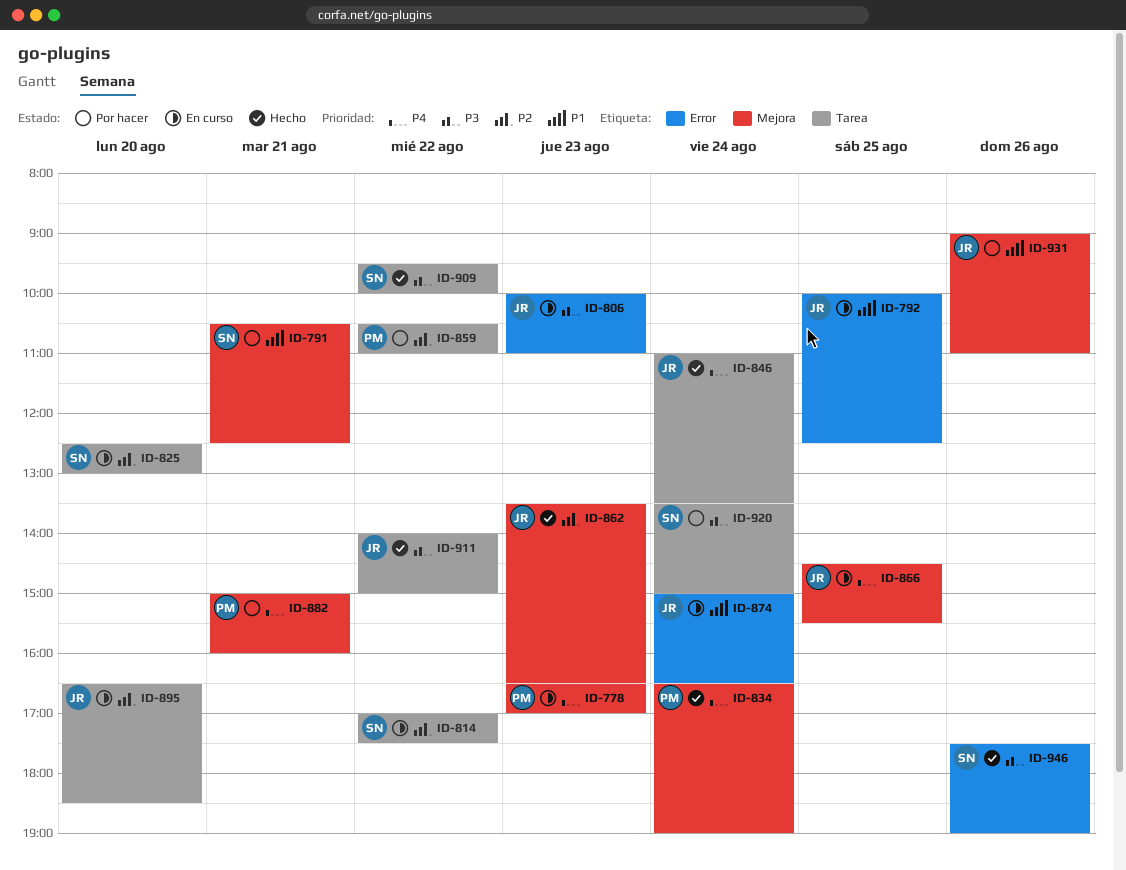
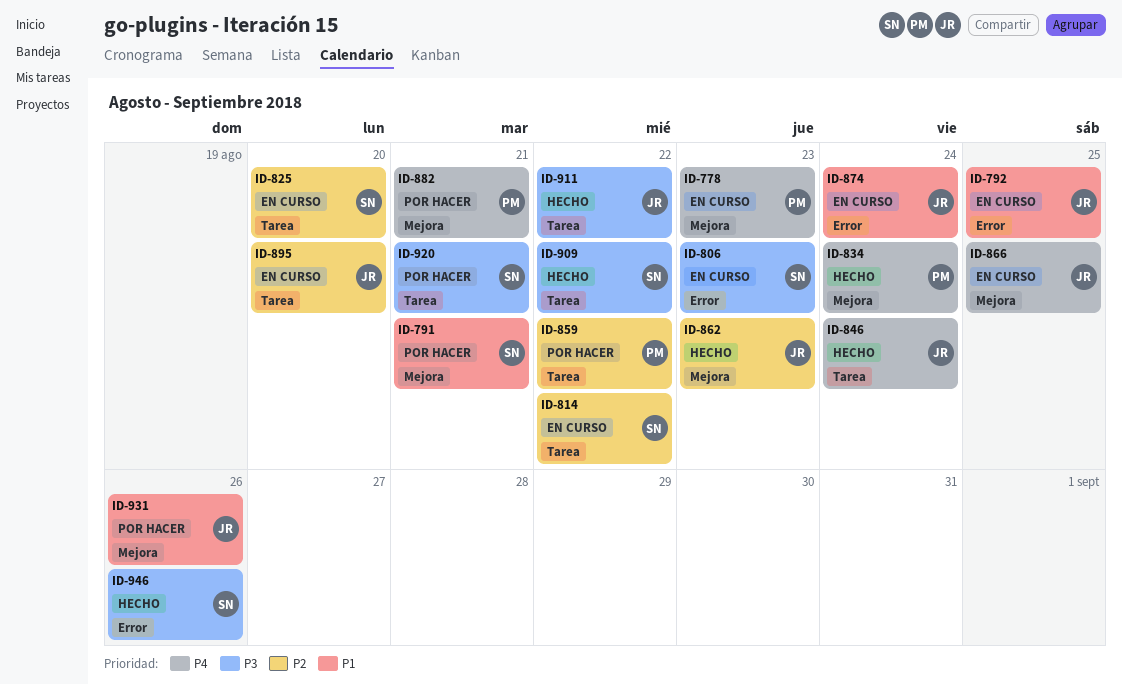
ID-806, owner: JR -> SN
ID-920, day: Aug 24 -> Aug 21

